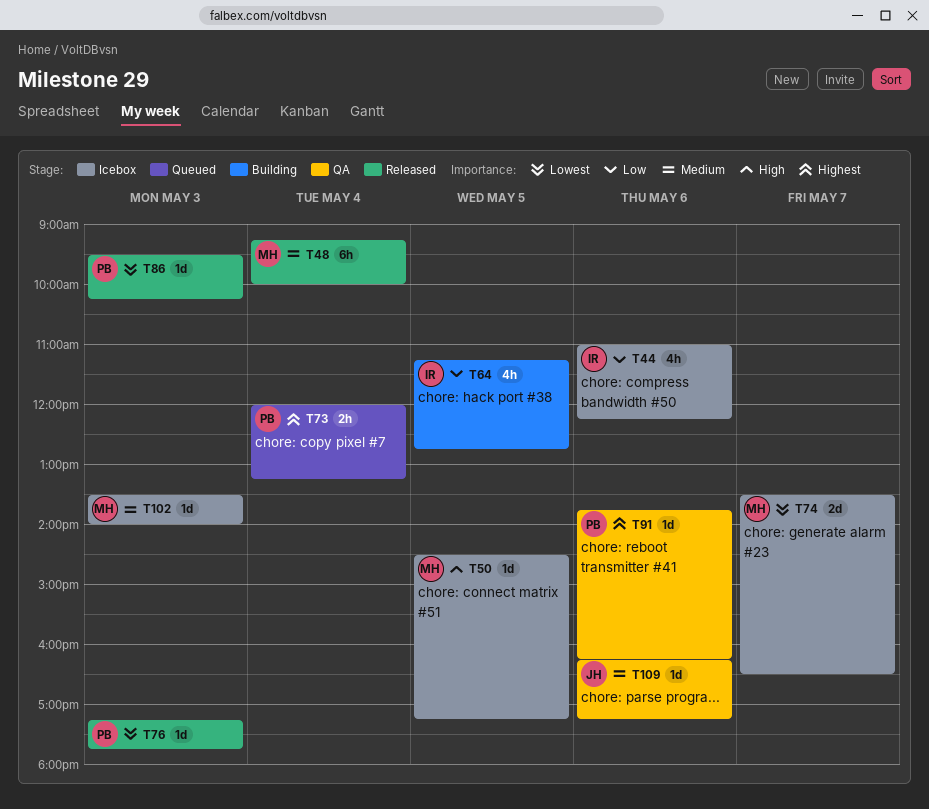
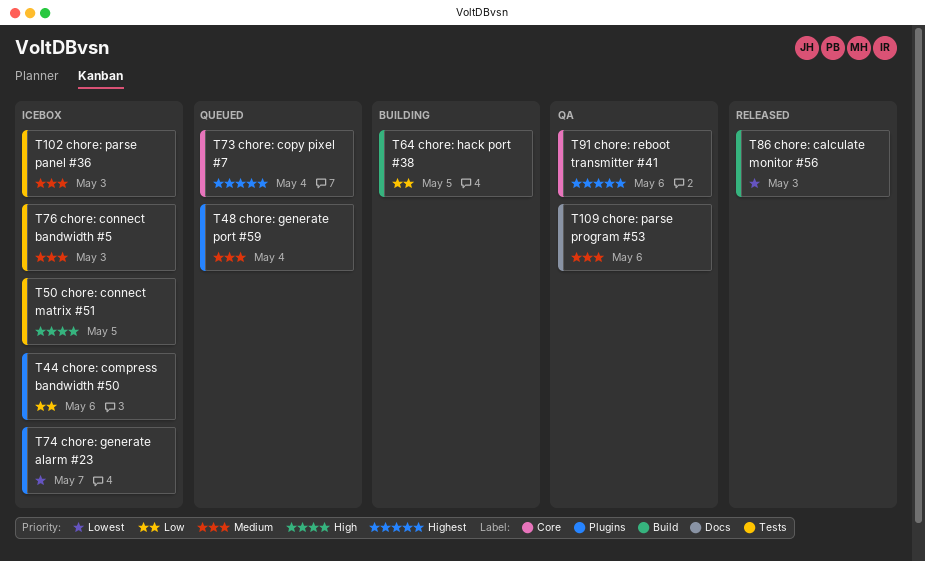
T48, status: Released -> Queued
T76, status: Released -> Icebox
T76, priority: Lowest -> Medium

